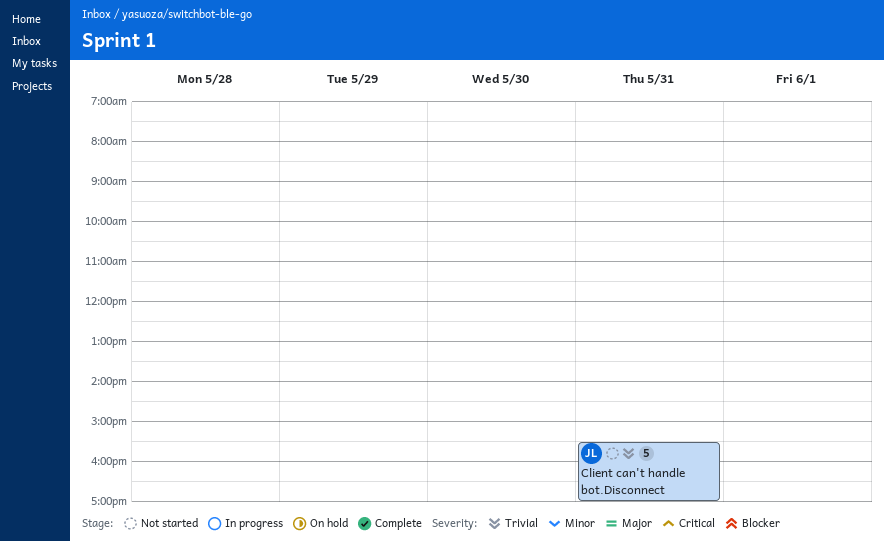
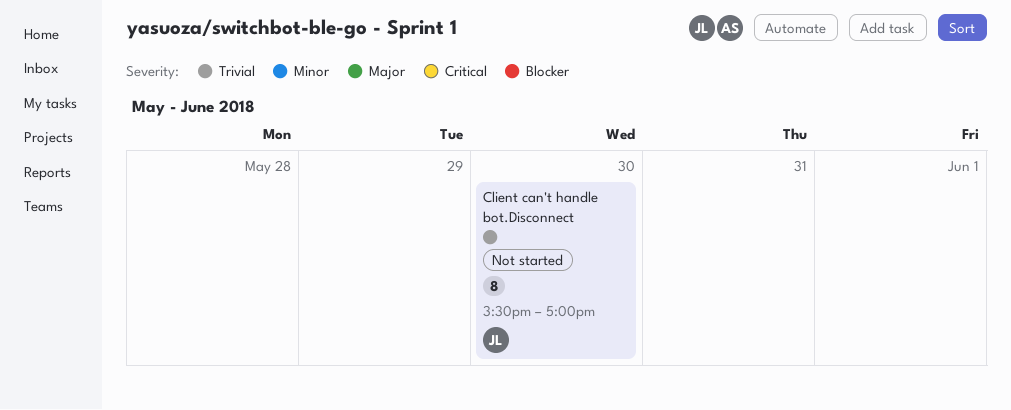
Client can't handle bot.Disconnect, estimate: 5 -> 8
Client can't handle bot.Disconnect, day: May 31 -> May 30

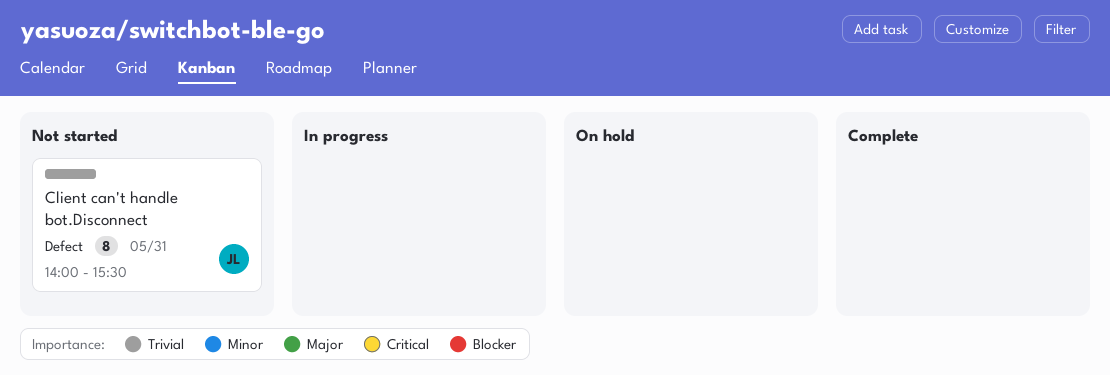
Client can't handle bot.Disconnect, day: May 30 -> May 31
Client can't handle bot.Disconnect, begins: 15:30 -> 14:00
Client can't handle bot.Disconnect, ends: 17:00 -> 15:30

